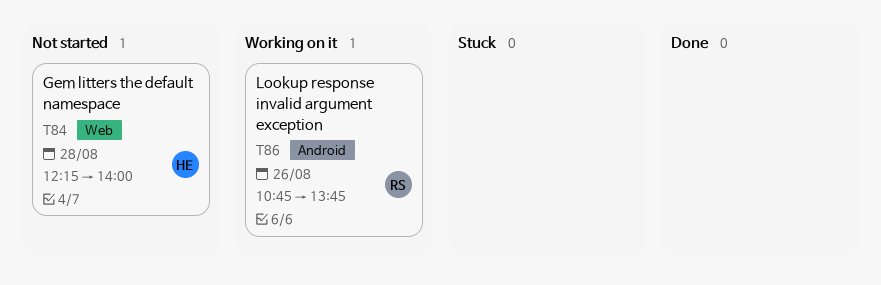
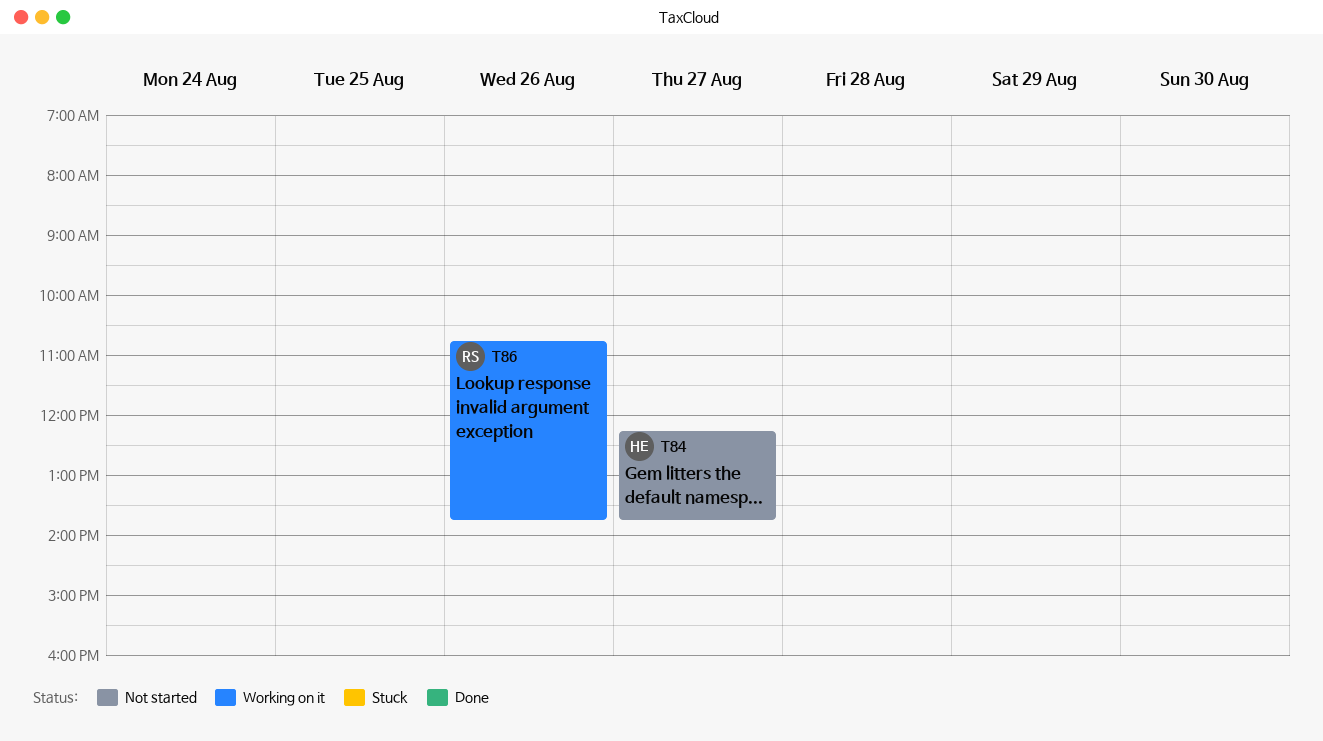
T84, day: Aug 28 -> Aug 27
T84, ends: 14:00 -> 13:45

